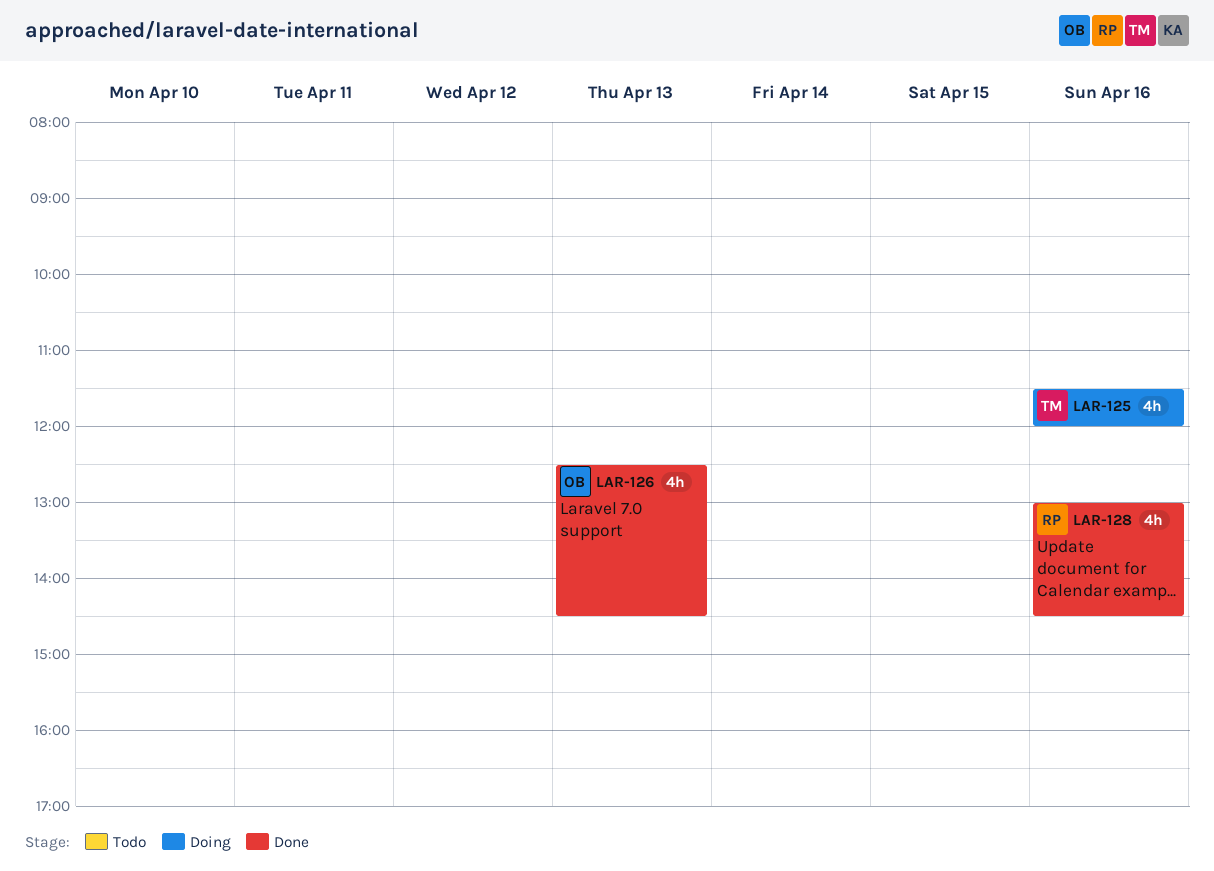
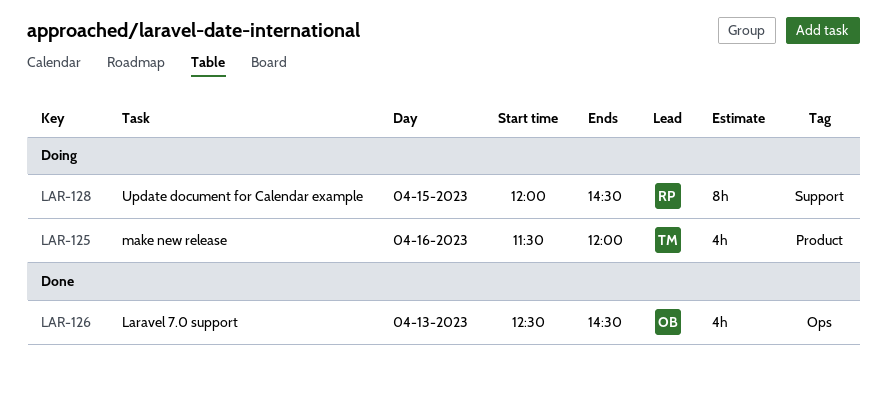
LAR-128, status: Done -> Doing
LAR-128, estimate: 4h -> 8h
LAR-128, day: Apr 16 -> Apr 15
LAR-128, begins: 13:00 -> 12:00

